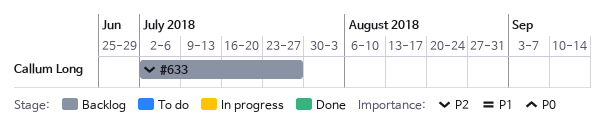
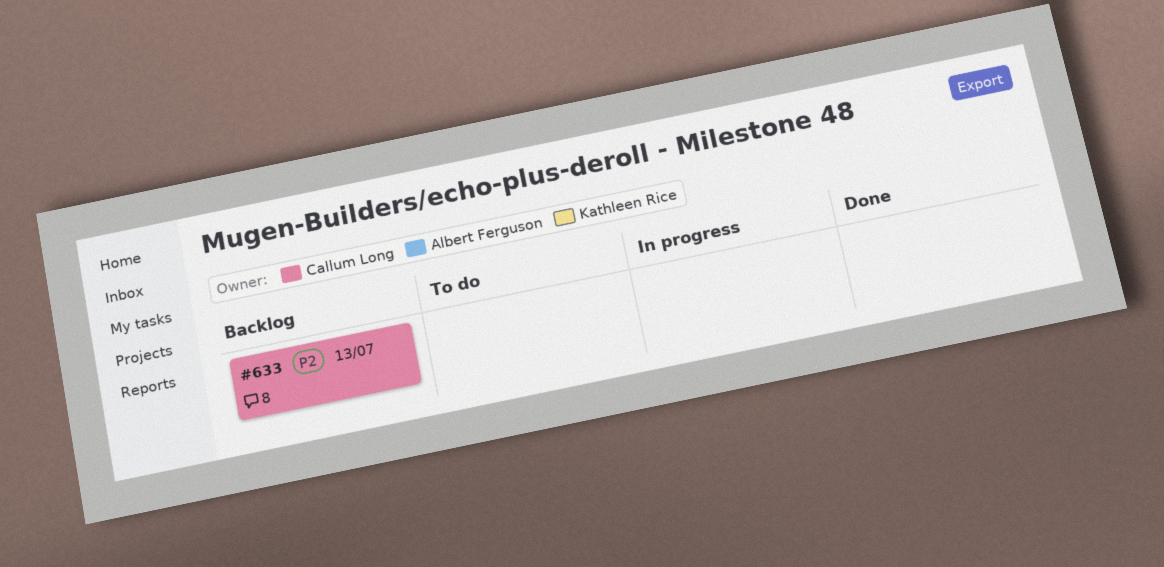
#633, due: Jul 27 -> Jul 13

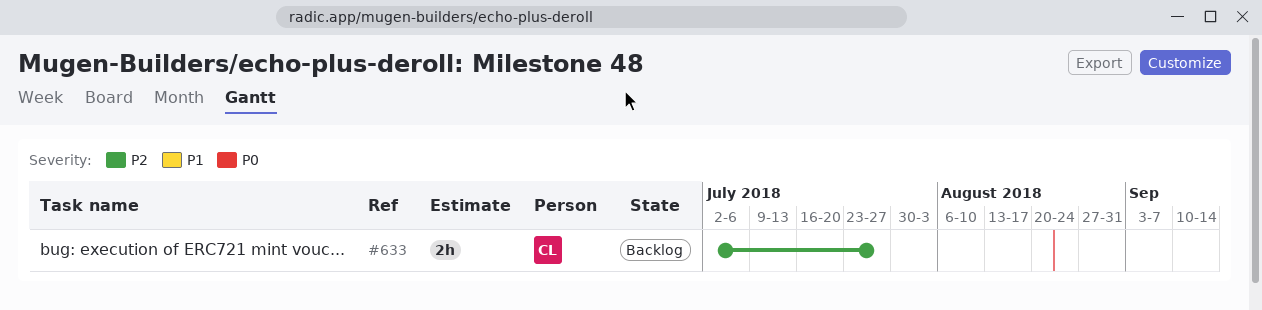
#633, due: Jul 13 -> Jul 27

